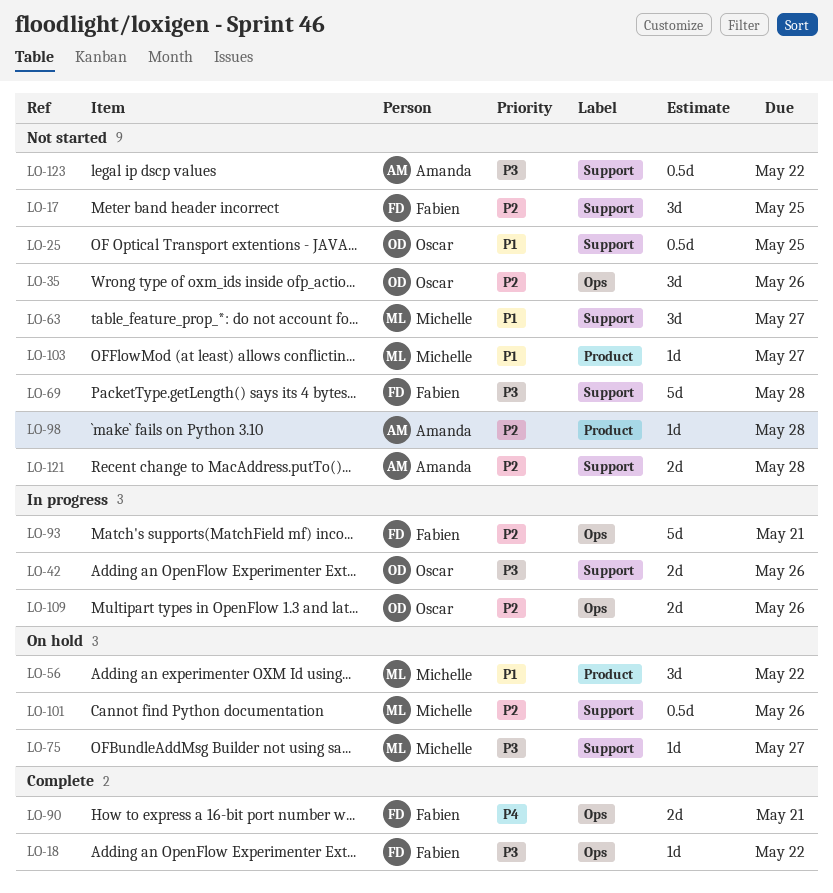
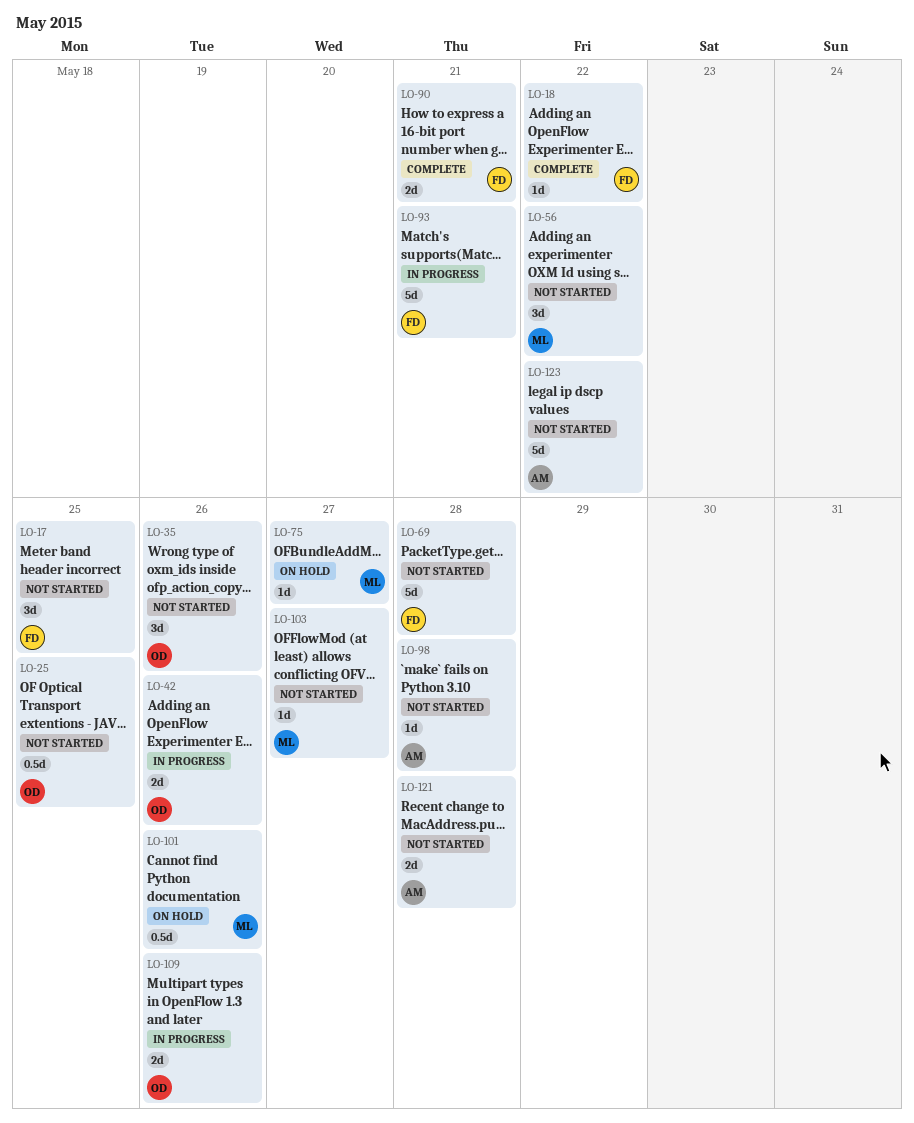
LO-56, status: On hold -> Not started
LO-63: present -> none
LO-123, estimate: 0.5d -> 5d

